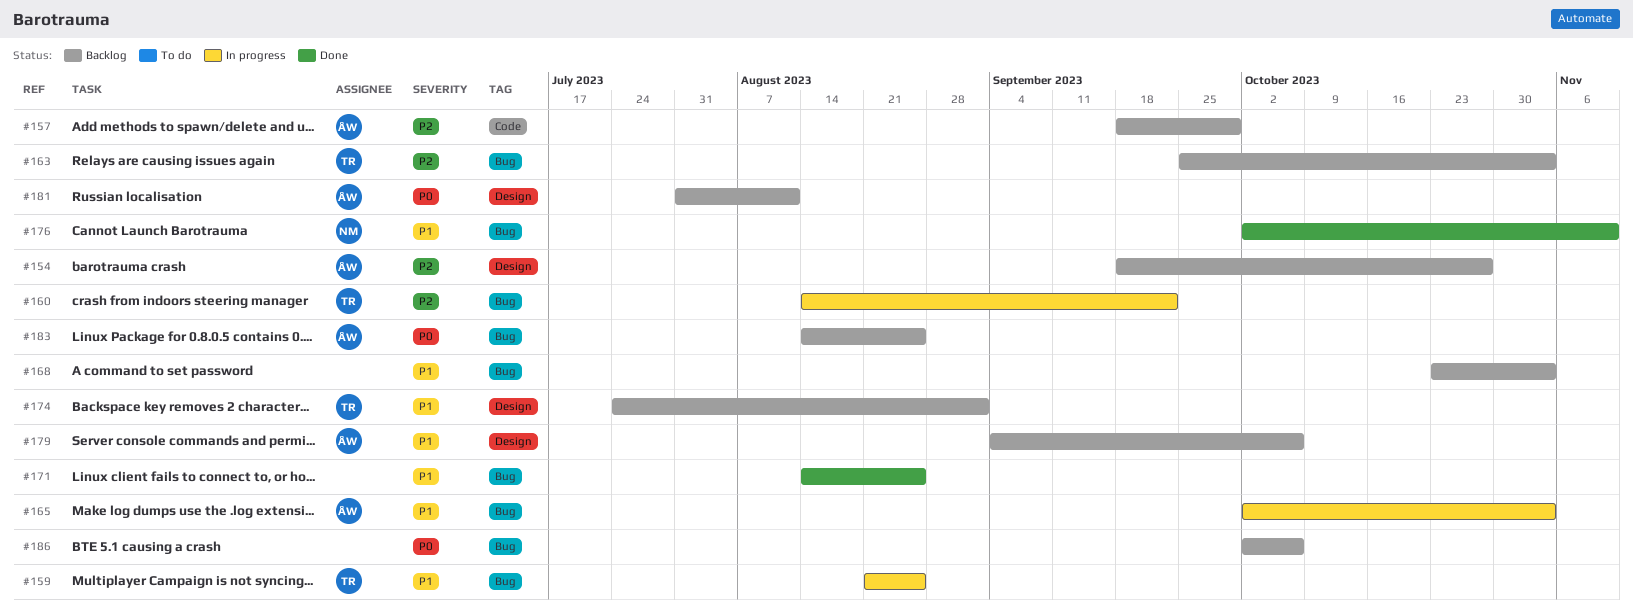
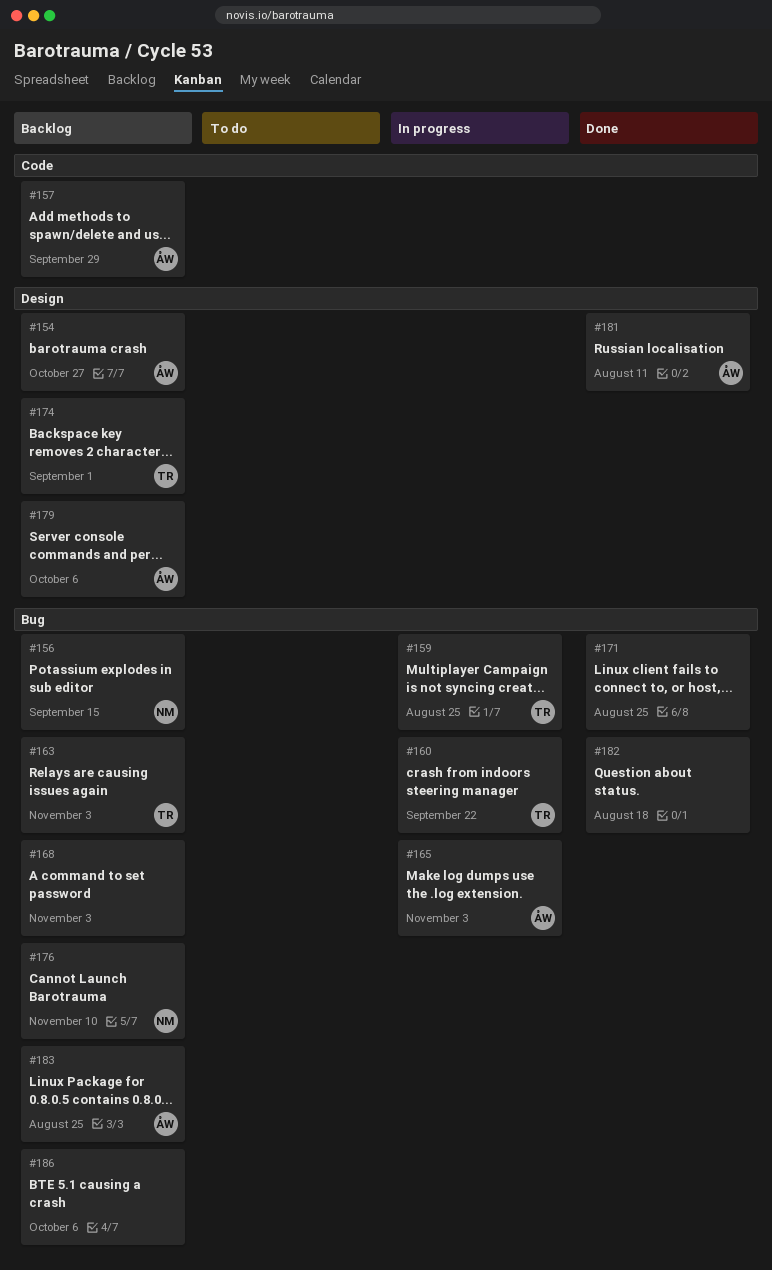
#156: none -> present
#176, status: Done -> Backlog
#181, status: Backlog -> Done
#182: none -> present

